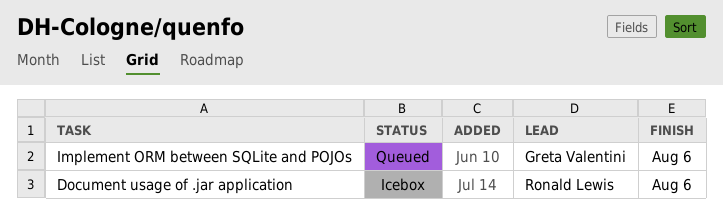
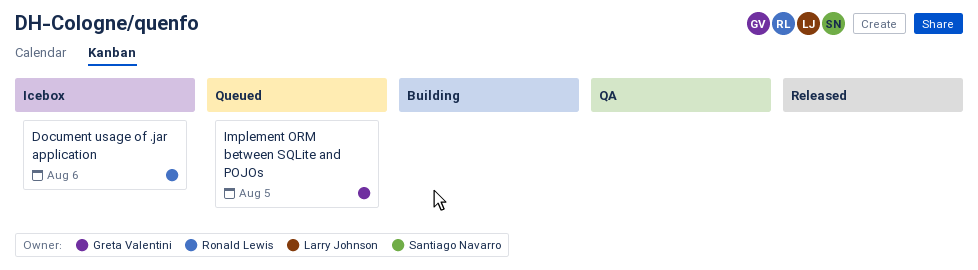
Implement ORM between SQLite and POJOs, due: Aug 6 -> Aug 5

